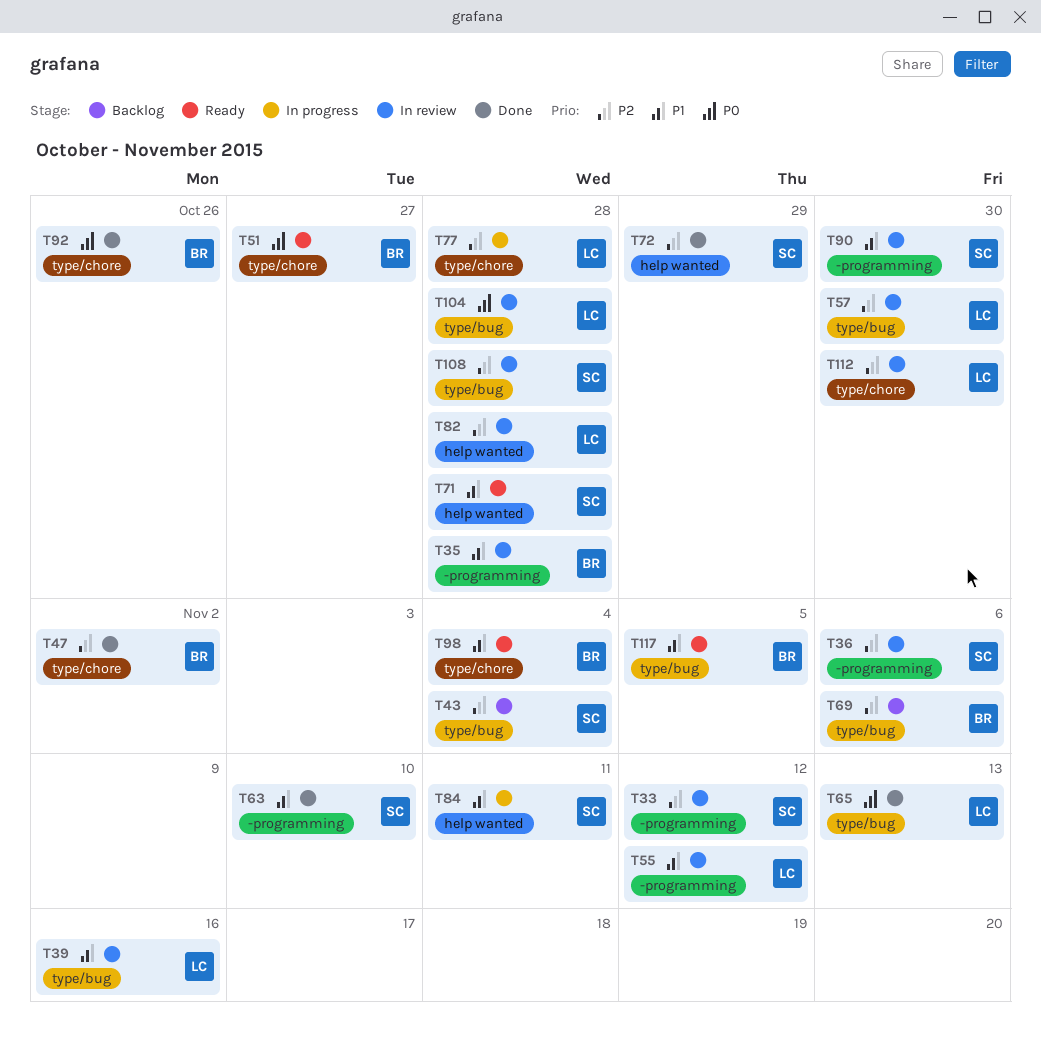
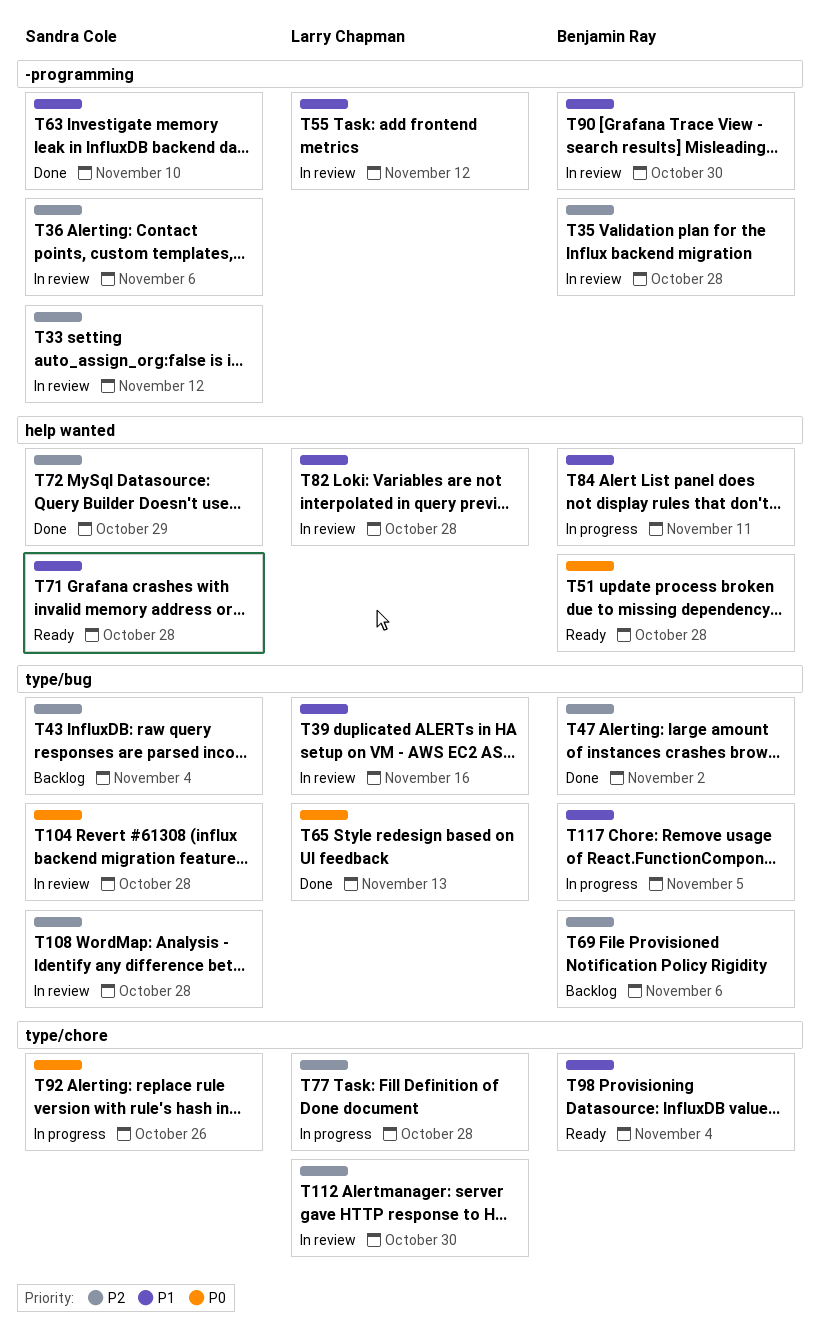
T35, priority: P1 -> P2
T47, label: type/chore -> type/bug
T51, label: type/chore -> help wanted
T51, due: Oct 27 -> Oct 28
T57: present -> none
T82, priority: P2 -> P1
T84, owner: Sandra Cole -> Benjamin Ray
T90, owner: Sandra Cole -> Benjamin Ray
T92, status: Done -> In progress
T92, owner: Benjamin Ray -> Sandra Cole
T104, owner: Larry Chapman -> Sandra Cole
T117, status: Ready -> In progress

